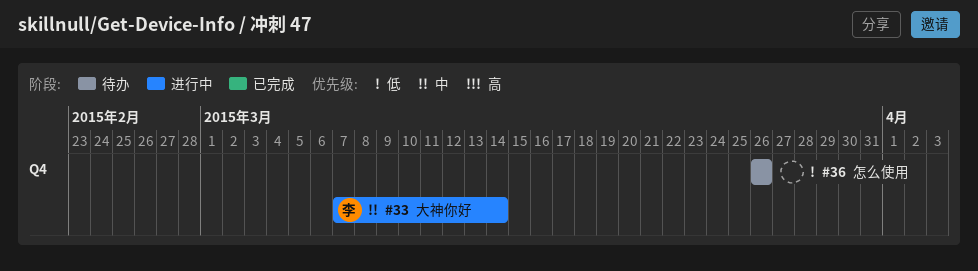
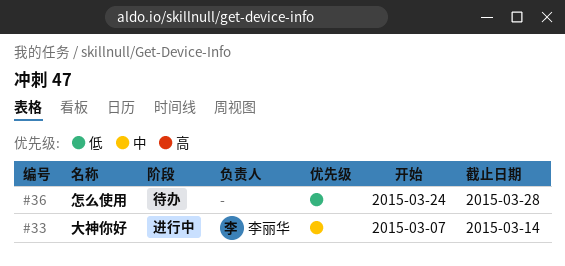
#36, start: Mar 26 -> Mar 24
#36, due: Mar 26 -> Mar 28

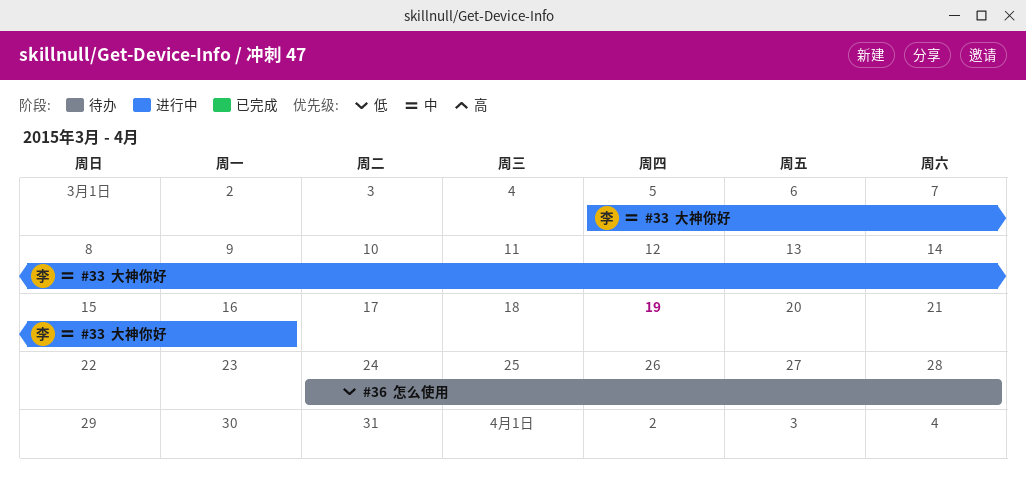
#33, start: Mar 7 -> Mar 5
#33, due: Mar 14 -> Mar 16

